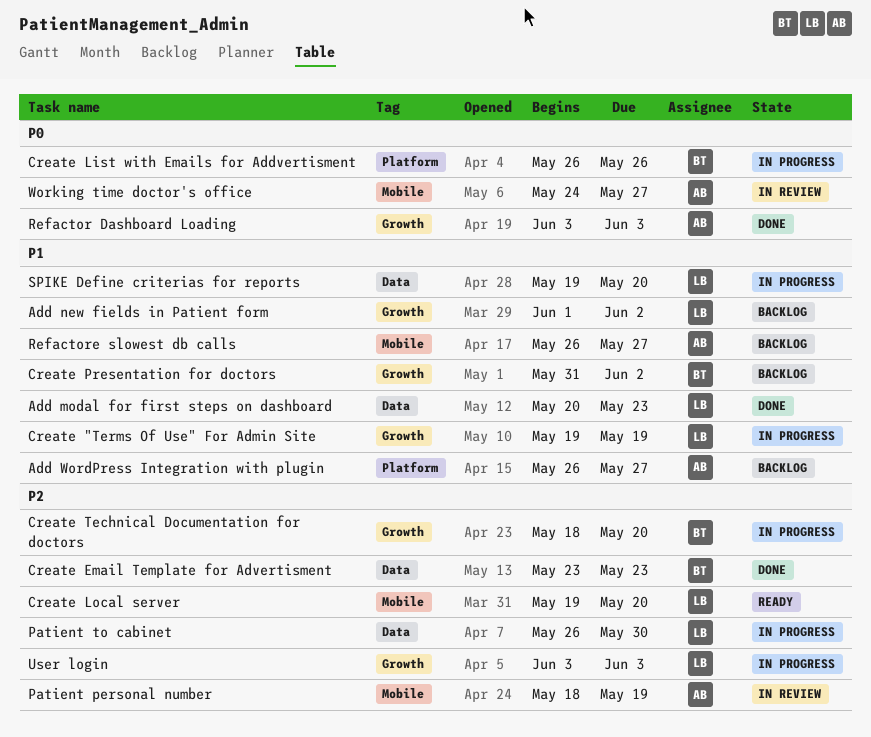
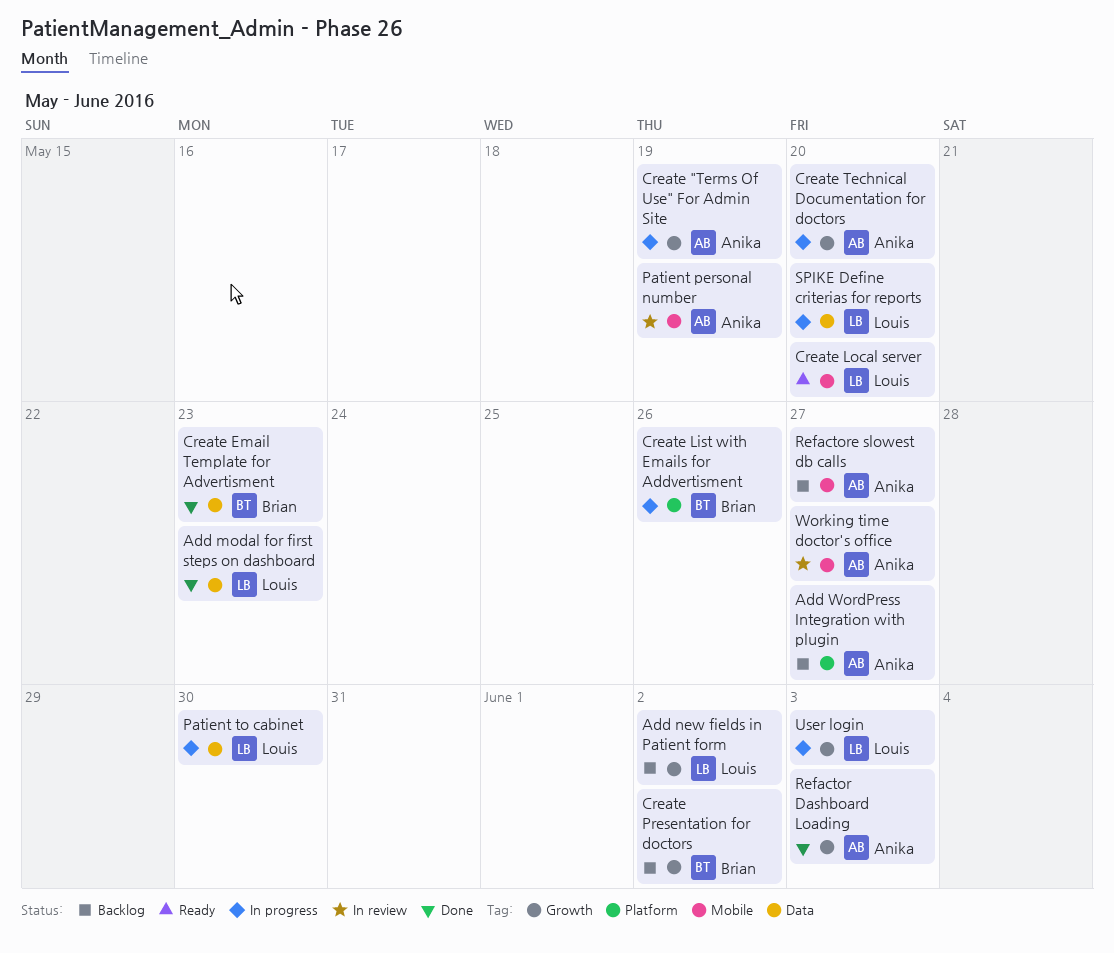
Create "Terms Of Use" For Admin Site, owner: Louis -> Anika
Create Technical Documentation for doctors, owner: Brian -> Anika

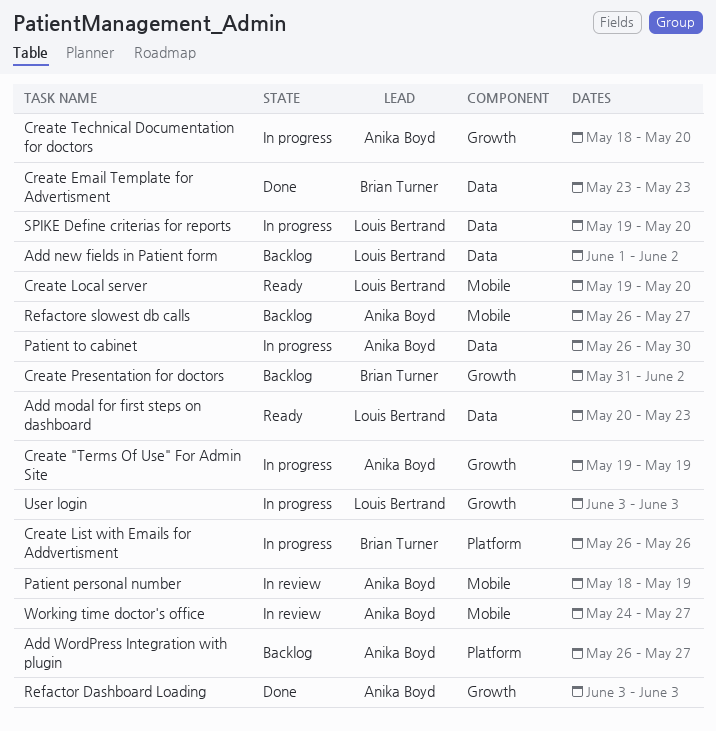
Add modal for first steps on dashboard, status: Done -> Ready
Add new fields in Patient form, label: Growth -> Data
Patient to cabinet, owner: Louis Bertrand -> Anika Boyd

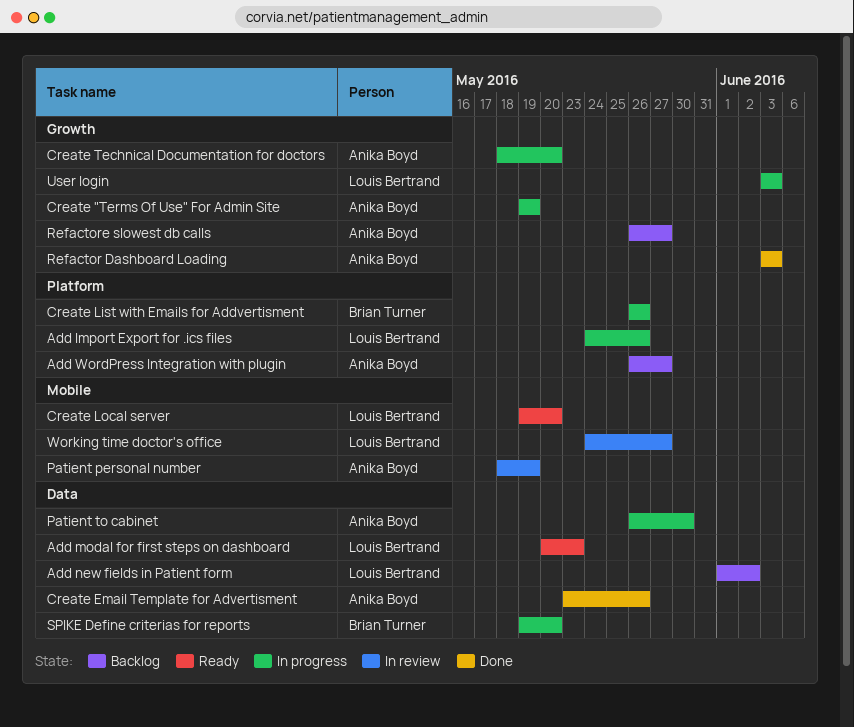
Add Import Export for .ics files: none -> present
Create Email Template for Advertisment, owner: Brian Turner -> Anika Boyd
Create Email Template for Advertisment, due: May 23 -> May 26
Create Presentation for doctors: present -> none
Refactore slowest db calls, label: Mobile -> Growth
SPIKE Define criterias for reports, owner: Louis Bertrand -> Brian Turner
Working time doctor's office, owner: Anika Boyd -> Louis Bertrand

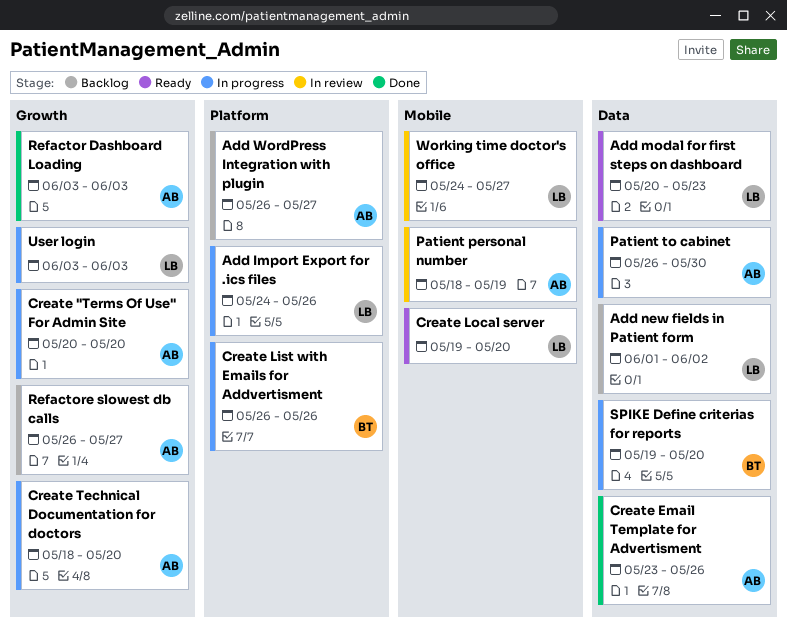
Create "Terms Of Use" For Admin Site, start: May 19 -> May 20
Create "Terms Of Use" For Admin Site, due: May 19 -> May 20

